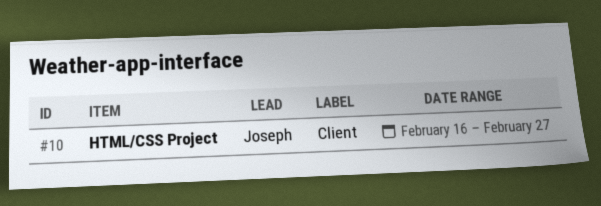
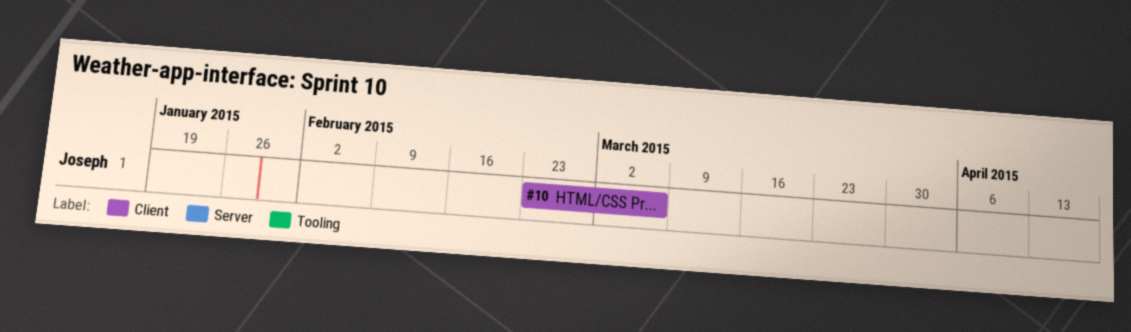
#10, start: Feb 16 -> Feb 23
#10, due: Feb 27 -> Mar 6

